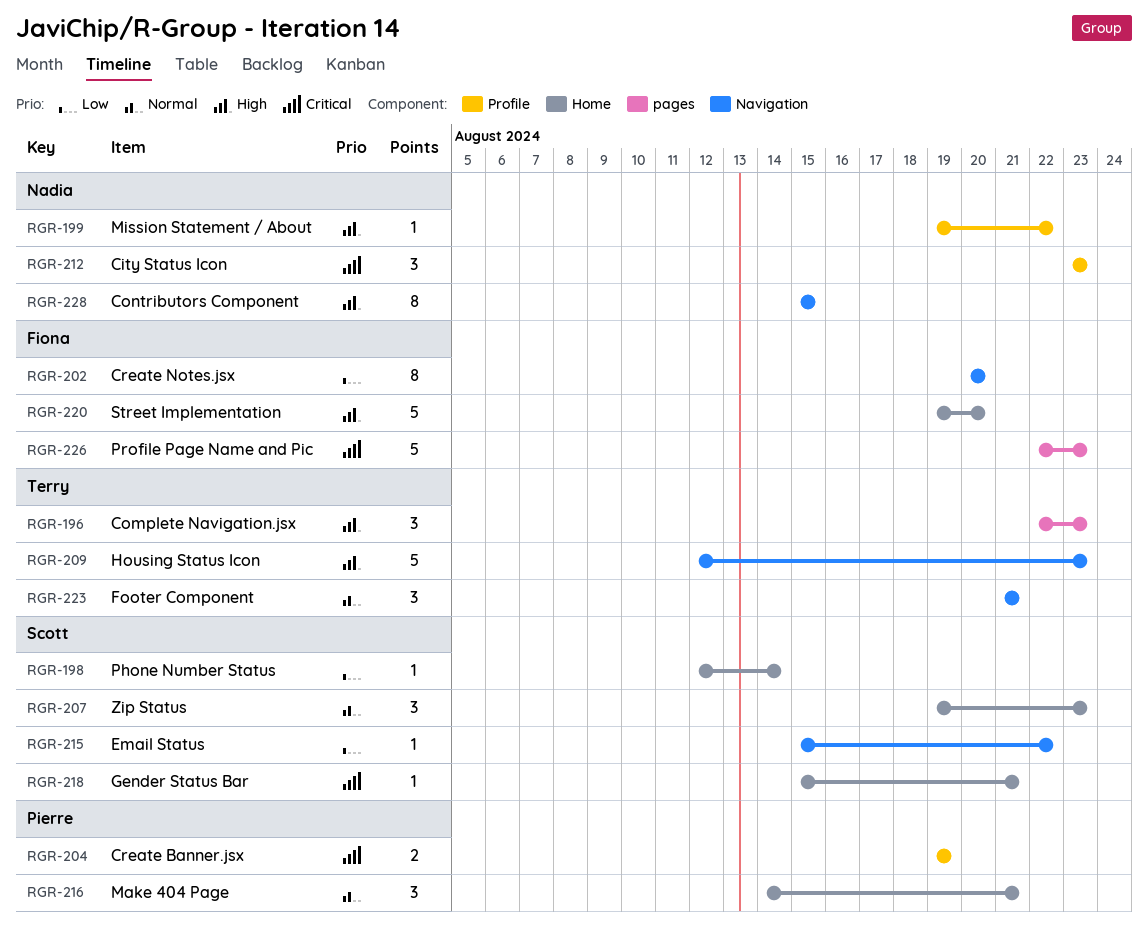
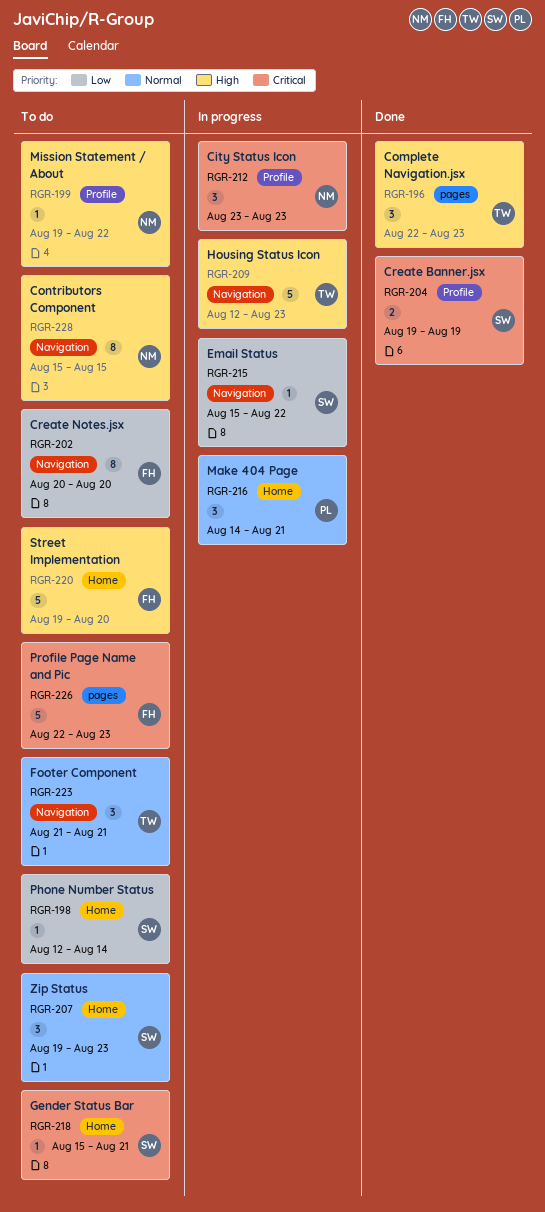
RGR-204, owner: Pierre -> Scott

